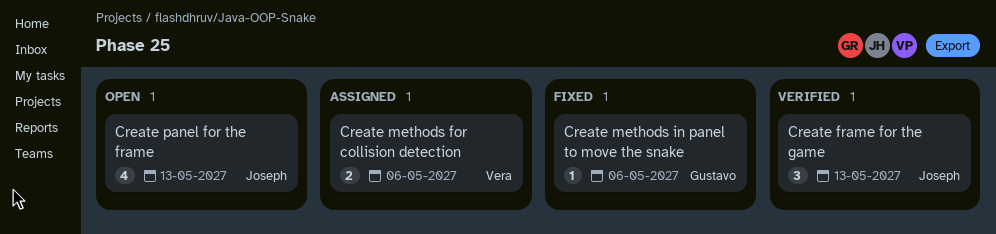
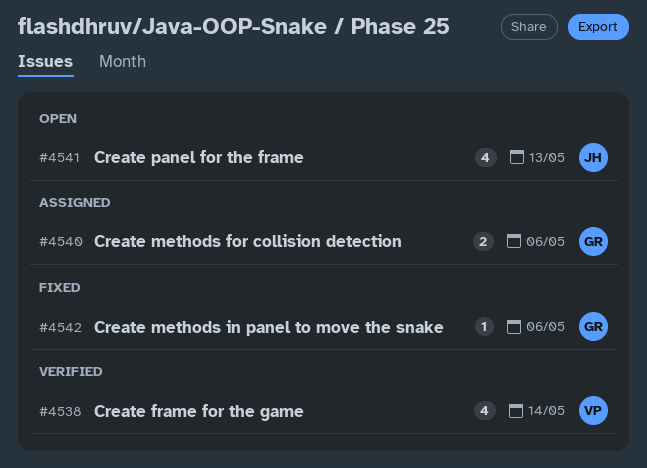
Create frame for the game, owner: Joseph -> Vera
Create frame for the game, estimate: 3 -> 4
Create frame for the game, due: May 13 -> May 14
Create methods for collision detection, owner: Vera -> Gustavo

